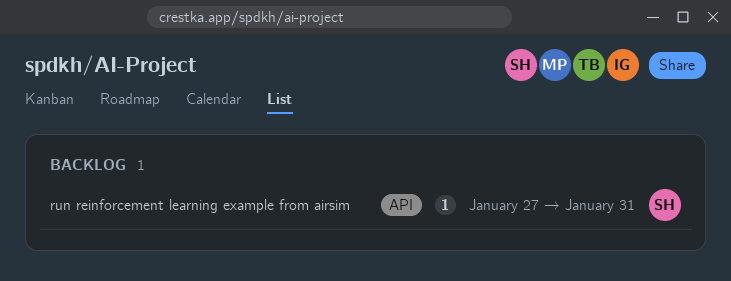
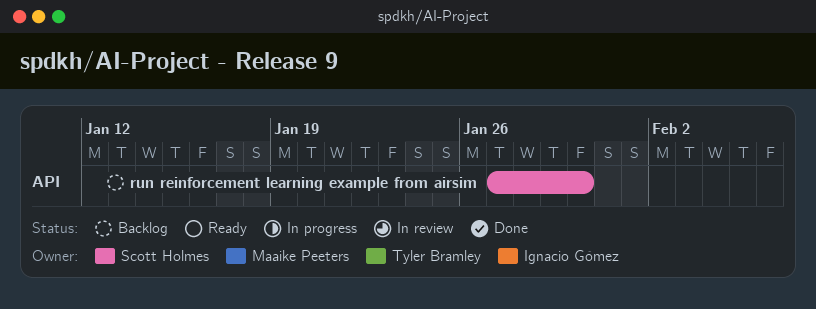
run reinforcement learning example from airsim, due: Jan 31 -> Jan 30

